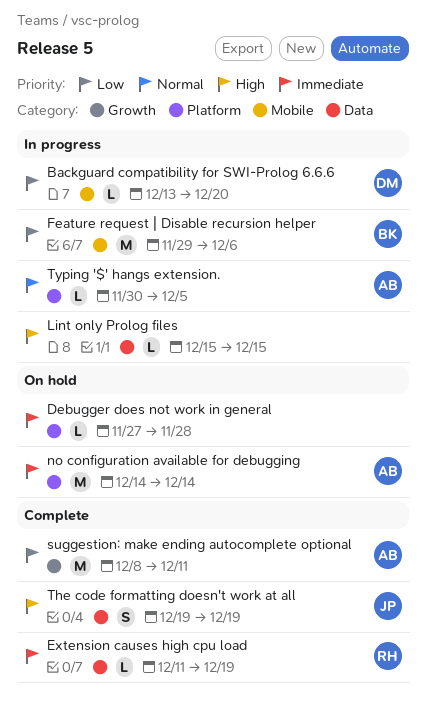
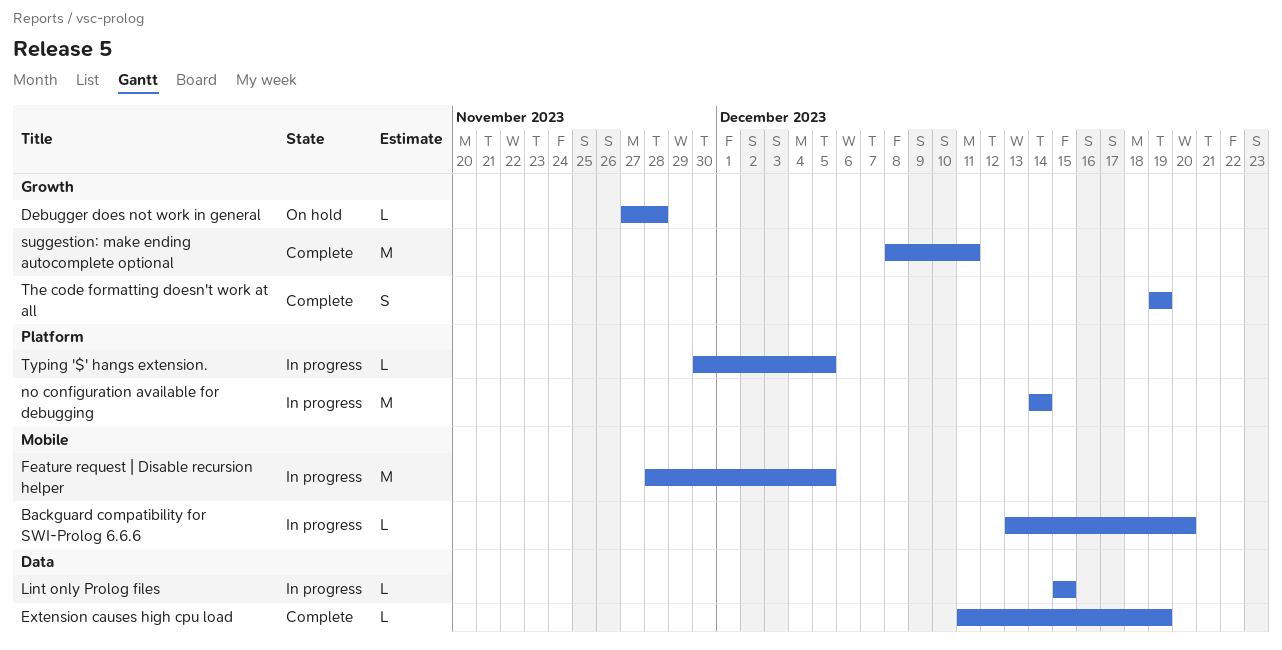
Debugger does not work in general, label: Platform -> Growth
Feature request | Disable recursion helper, start: Nov 29 -> Nov 28
Feature request | Disable recursion helper, due: Dec 6 -> Dec 5
no configuration available for debugging, status: On hold -> In progress
The code formatting doesn't work at all, label: Data -> Growth

